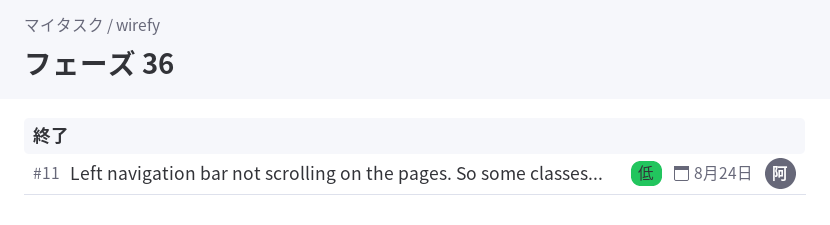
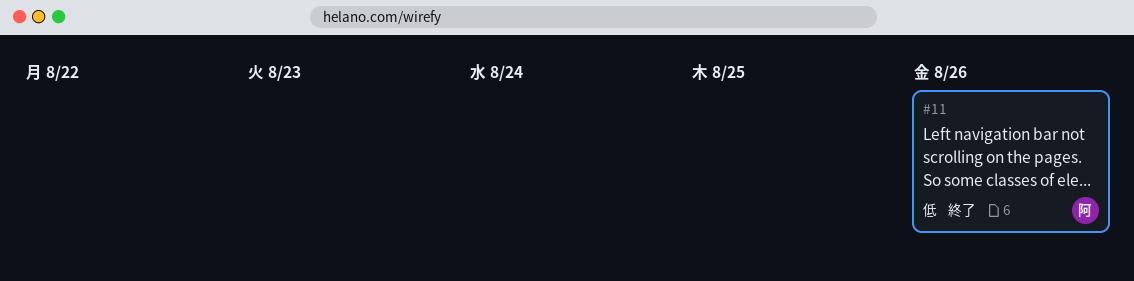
#11, due: Aug 24 -> Aug 26

